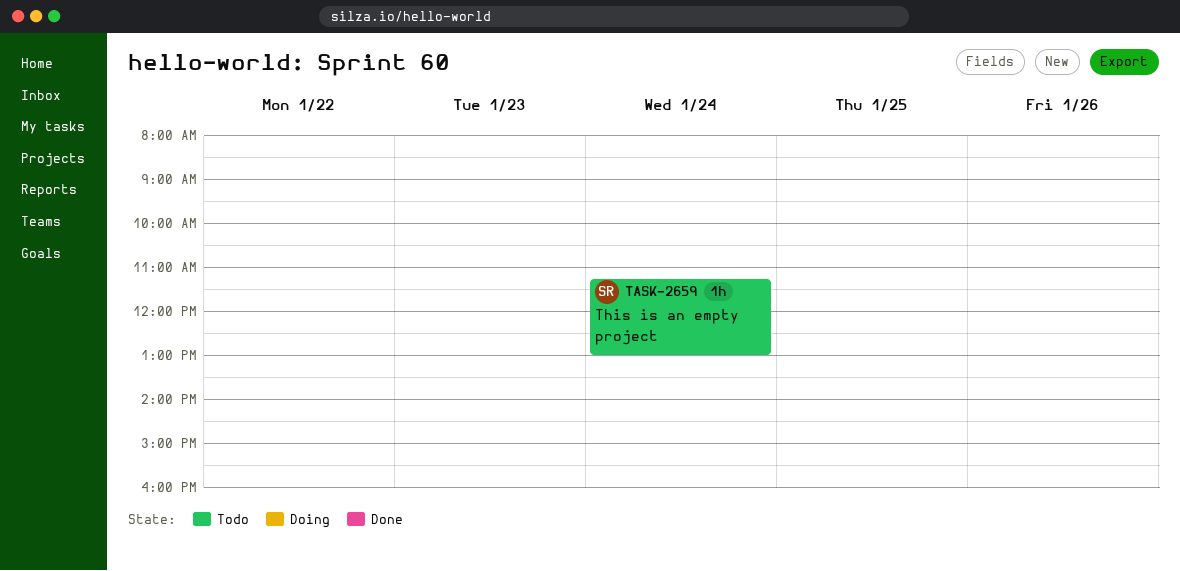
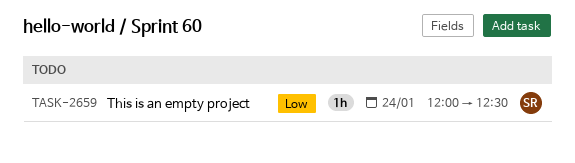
TASK-2659, begins: 11:15 -> 12:00
TASK-2659, ends: 13:00 -> 12:30

